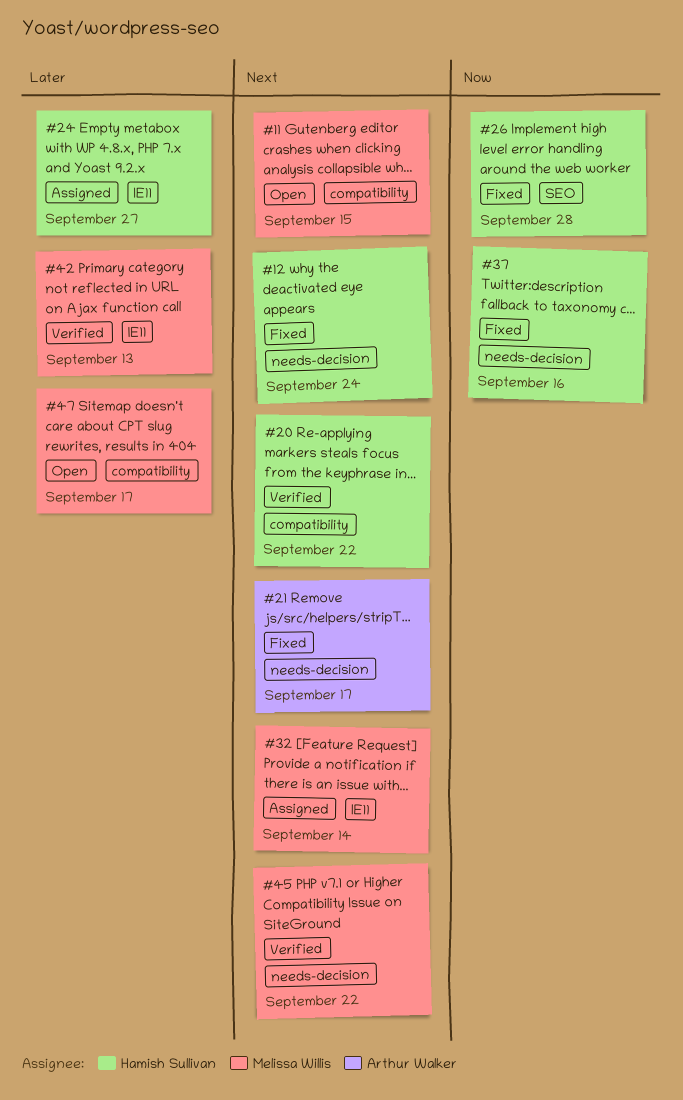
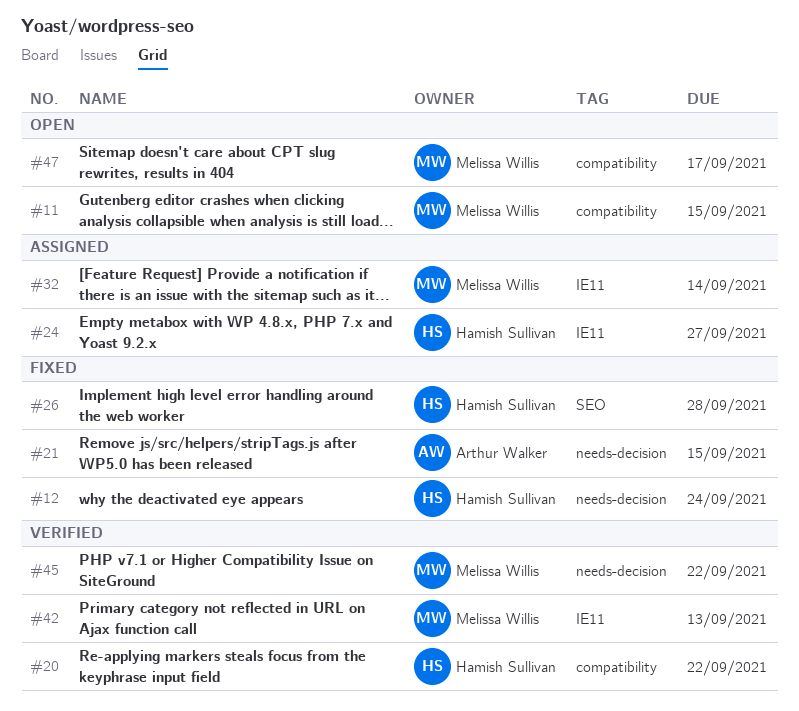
#21, due: Sep 17 -> Sep 15
#37: present -> none

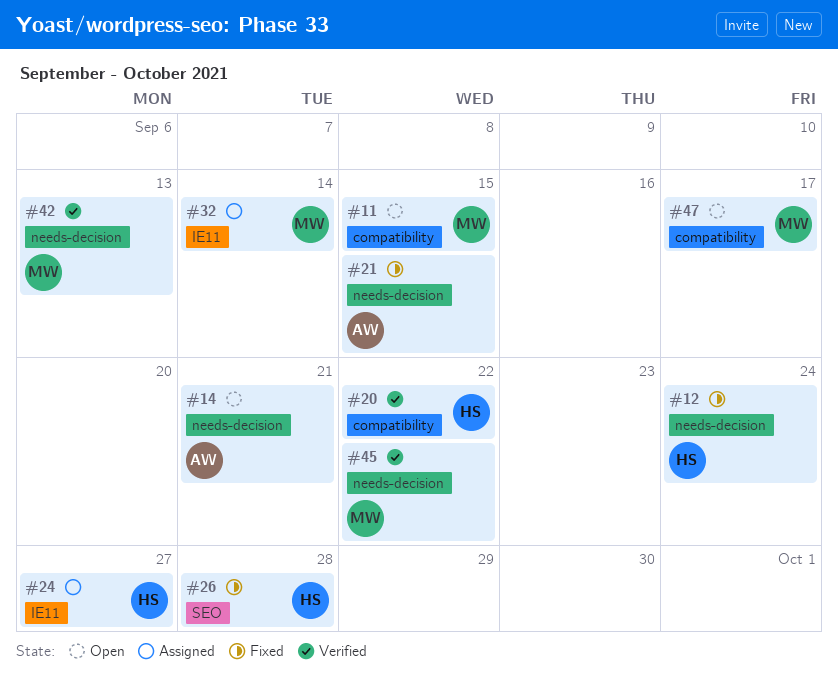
#14: none -> present
#42, label: IE11 -> needs-decision

